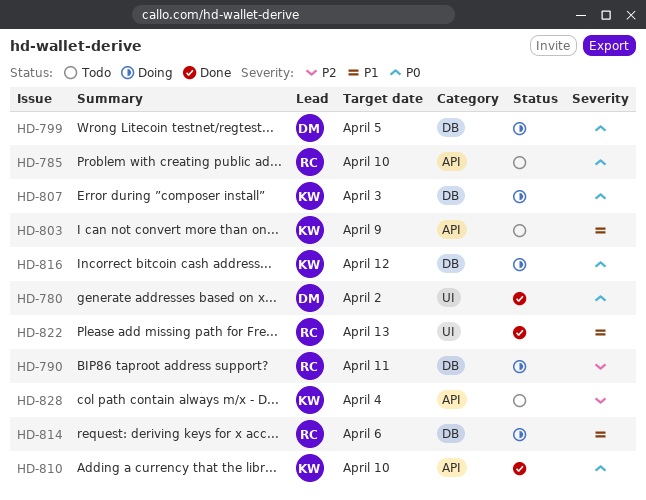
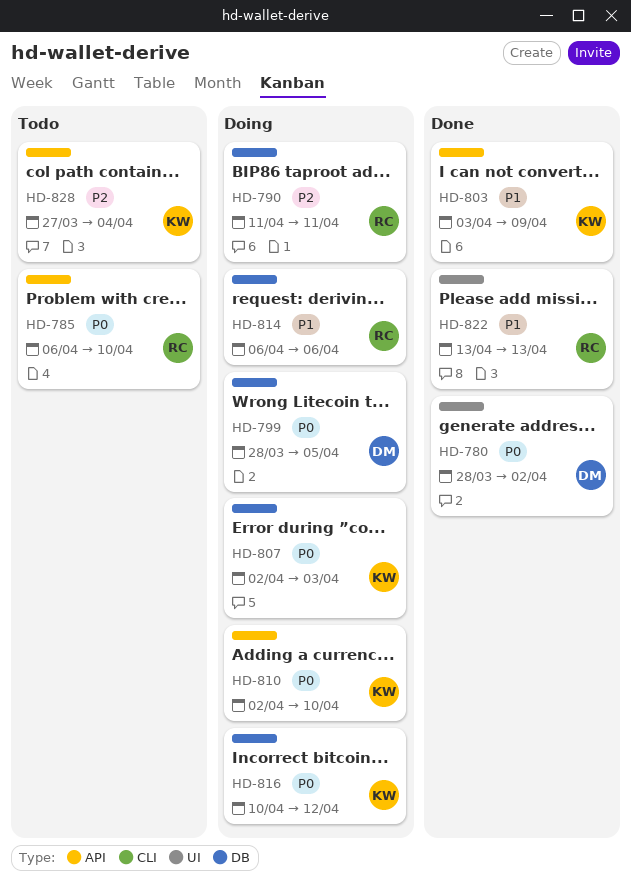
HD-803, status: Todo -> Done
HD-810, status: Done -> Doing

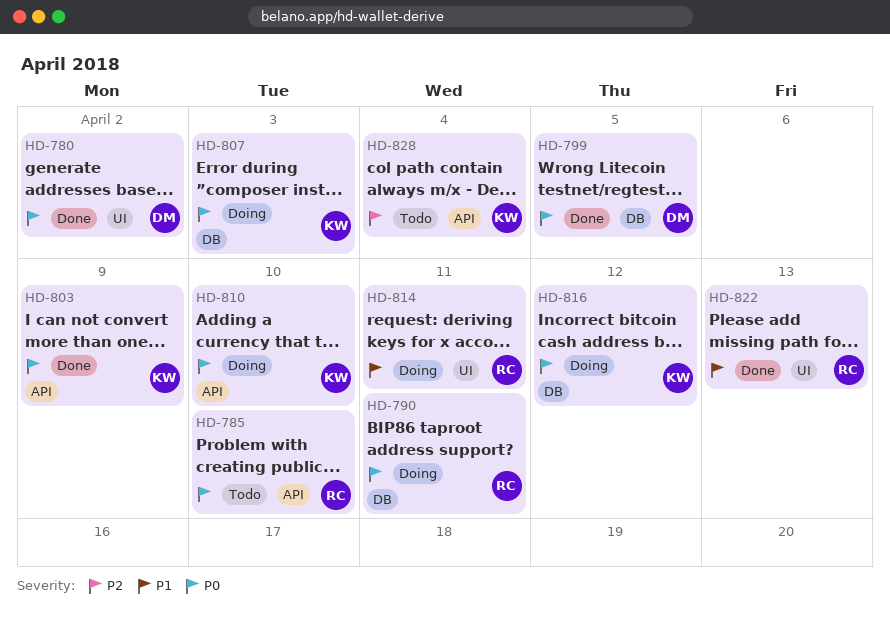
HD-790, priority: P2 -> P0
HD-799, status: Doing -> Done
HD-803, priority: P1 -> P0
HD-814, label: DB -> UI
HD-814, due: Apr 6 -> Apr 11

